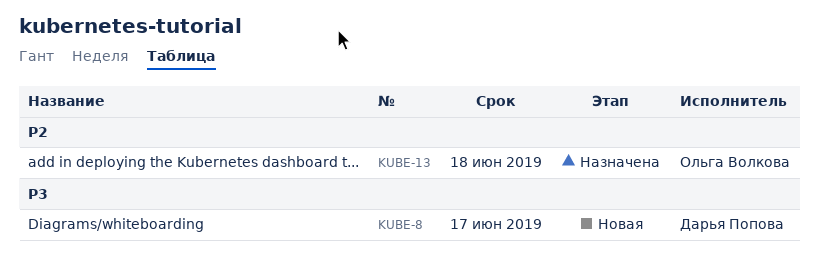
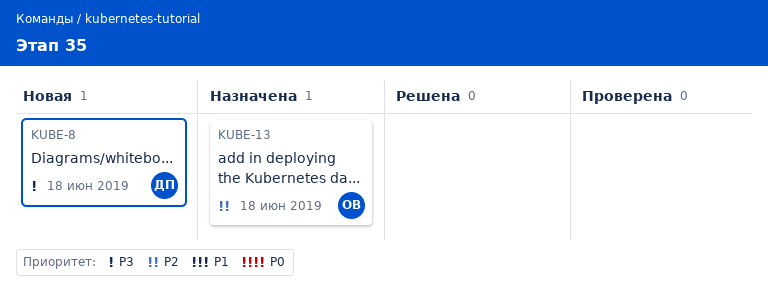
KUBE-8, due: Jun 17 -> Jun 18

